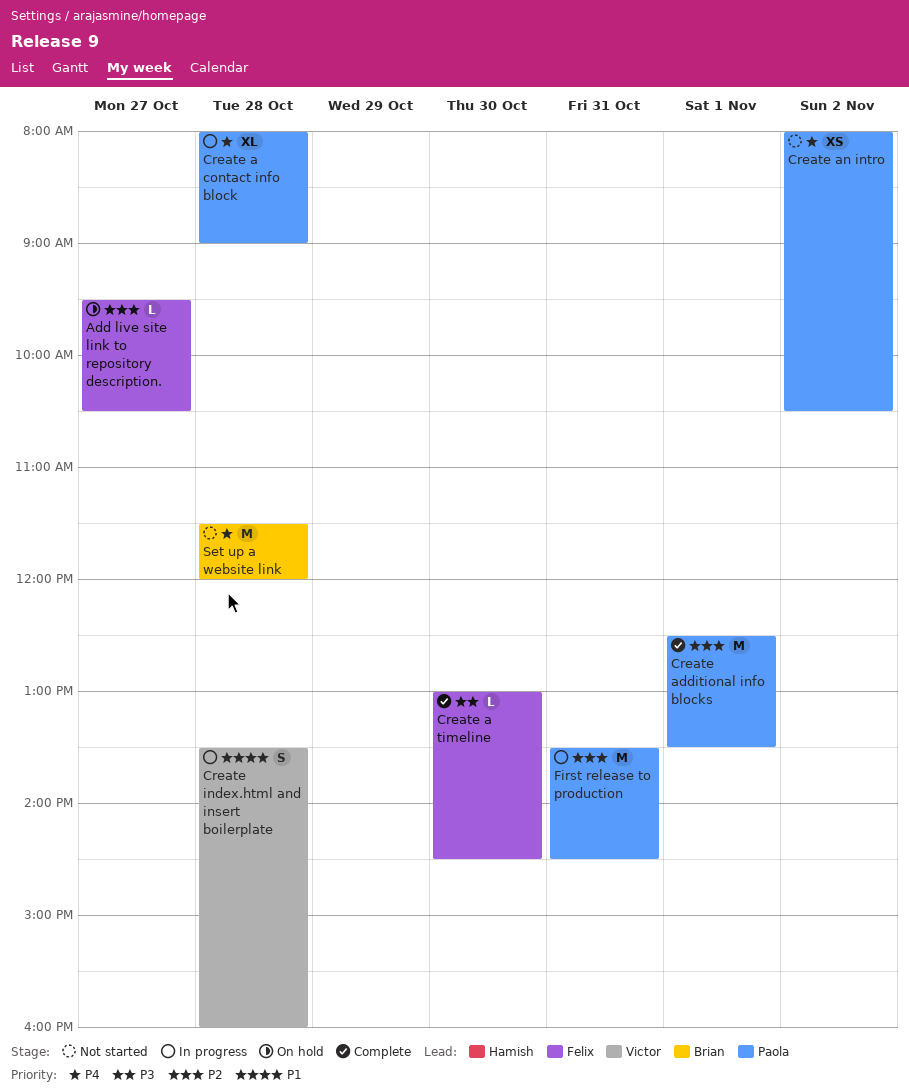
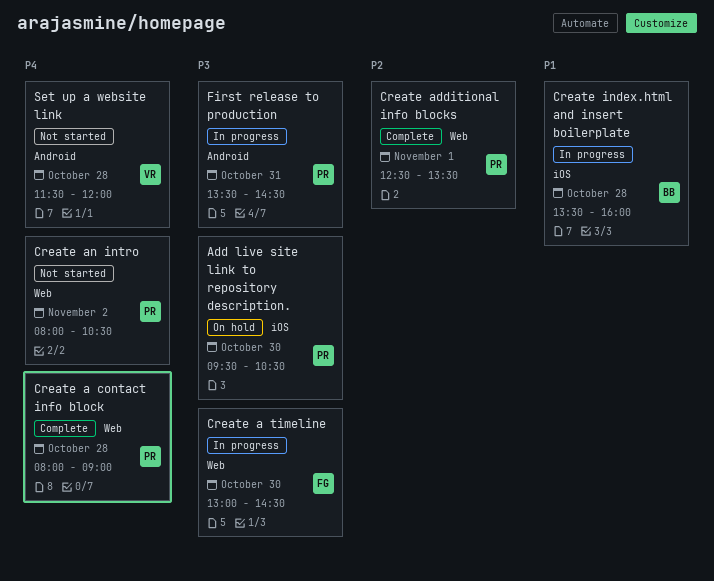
Add live site link to repository description., owner: Felix -> Paola
Add live site link to repository description., priority: P2 -> P3
Add live site link to repository description., day: Oct 27 -> Oct 30
Create a contact info block, status: In progress -> Complete
Create a timeline, status: Complete -> In progress
Create index.html and insert boilerplate, owner: Victor -> Brian
First release to production, priority: P2 -> P3
Set up a website link, owner: Brian -> Victor

